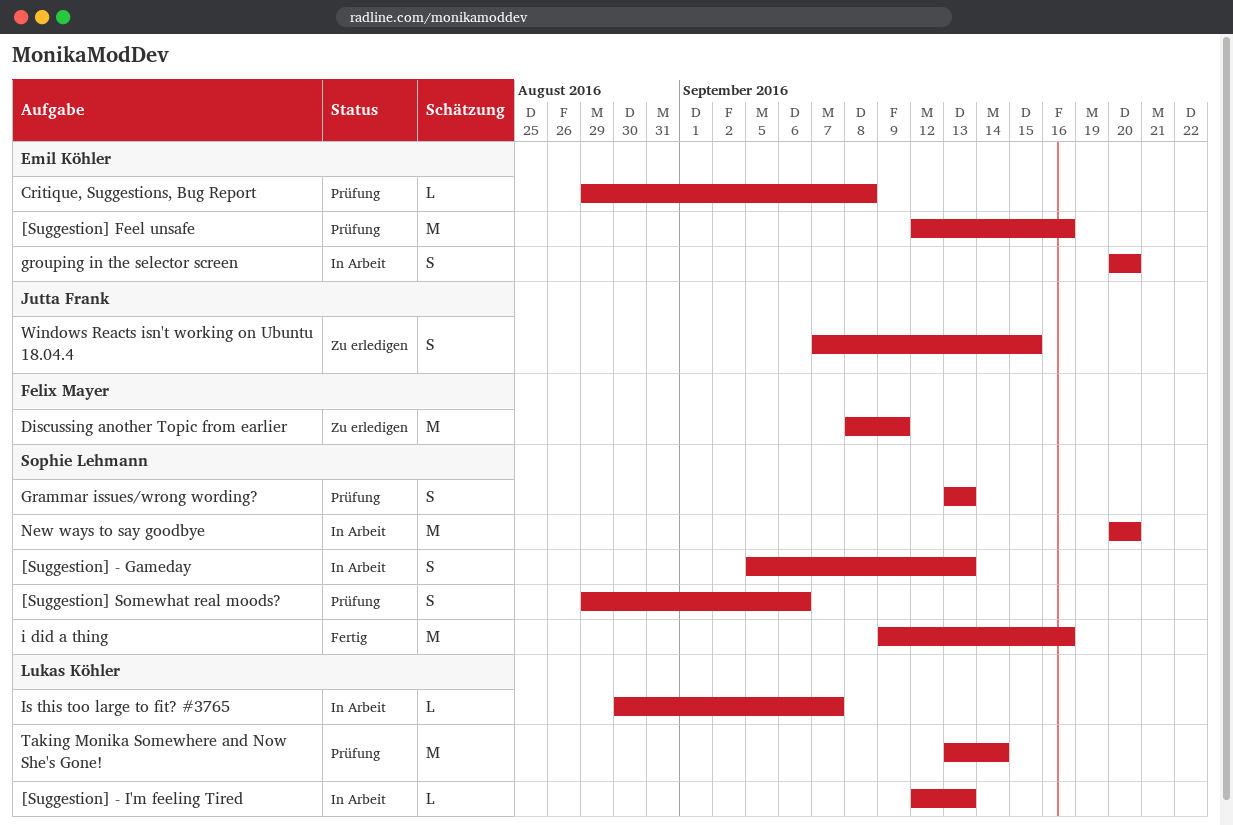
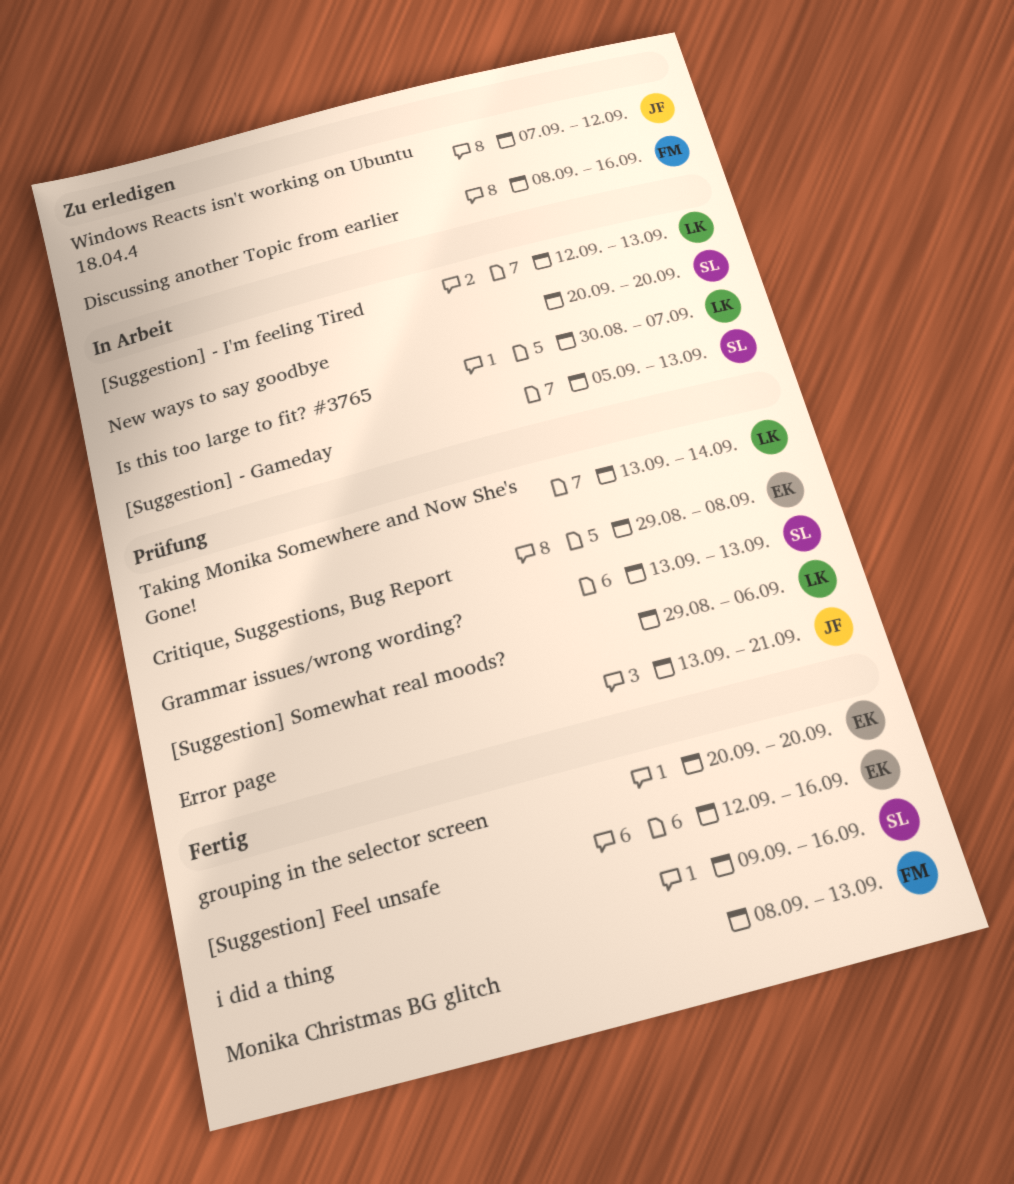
[Suggestion] Feel unsafe, status: Prüfung -> Fertig
[Suggestion] Somewhat real moods?, owner: Sophie Lehmann -> Lukas Köhler
Discussing another Topic from earlier, due: Sep 9 -> Sep 16
Error page: none -> present
grouping in the selector screen, status: In Arbeit -> Fertig
Monika Christmas BG glitch: none -> present
Windows Reacts isn't working on Ubuntu 18.04.4, due: Sep 15 -> Sep 12

